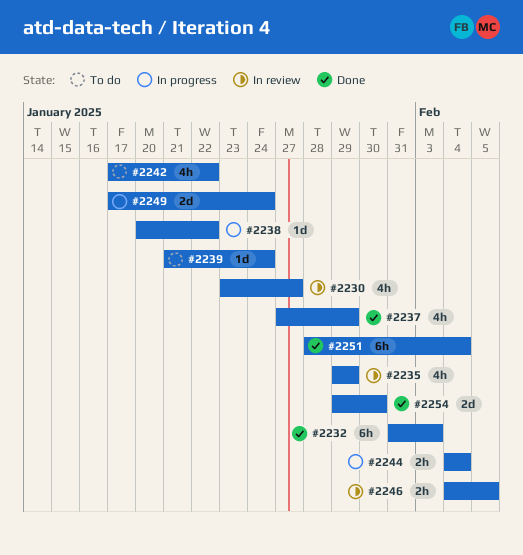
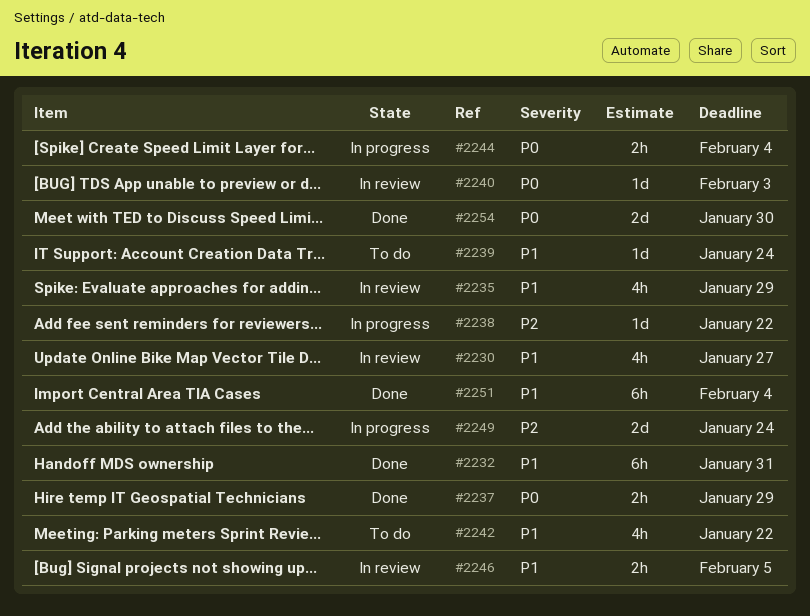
#2232, due: Feb 3 -> Jan 31
#2237, estimate: 4h -> 2h
#2240: none -> present

